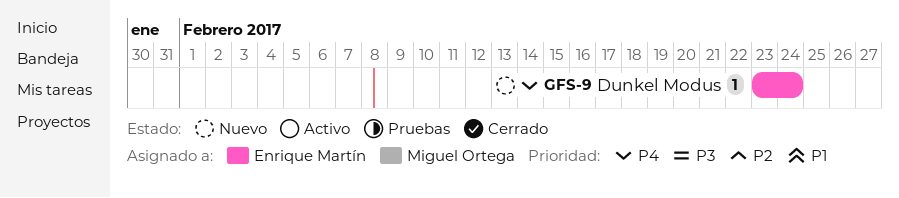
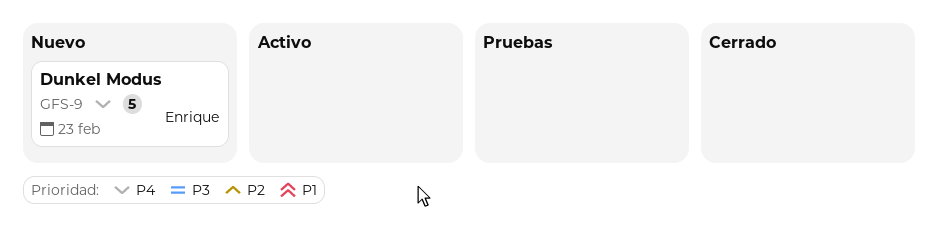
GFS-9, estimate: 1 -> 5
GFS-9, due: Feb 24 -> Feb 23

